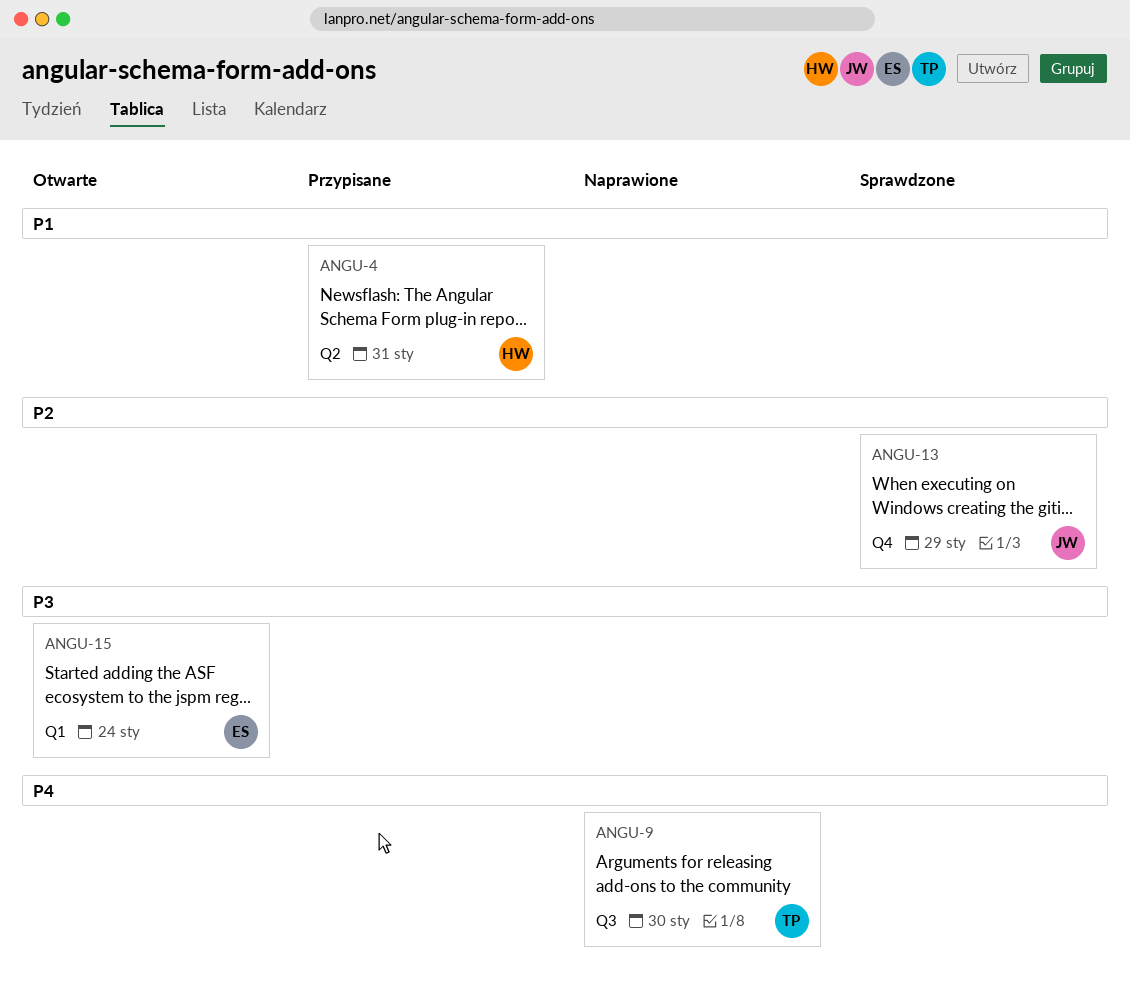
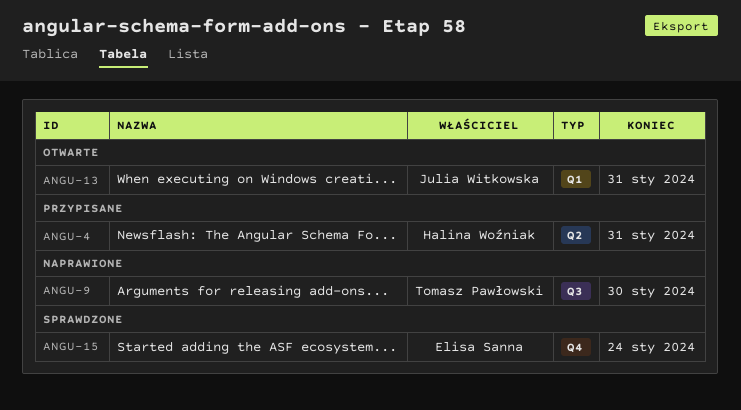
ANGU-13, status: Sprawdzone -> Otwarte
ANGU-13, label: Q4 -> Q1
ANGU-13, due: Jan 29 -> Jan 31
ANGU-15, status: Otwarte -> Sprawdzone
ANGU-15, label: Q1 -> Q4

